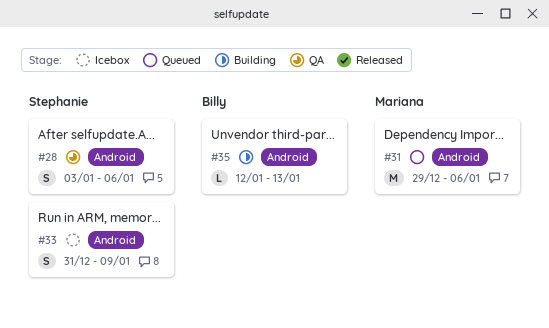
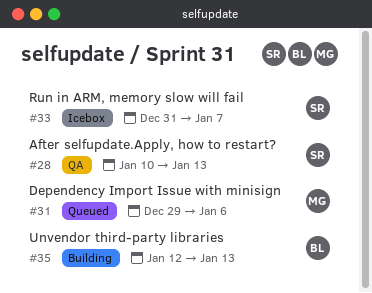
#28, start: Jan 3 -> Jan 10
#28, due: Jan 6 -> Jan 13
#33, due: Jan 9 -> Jan 7

